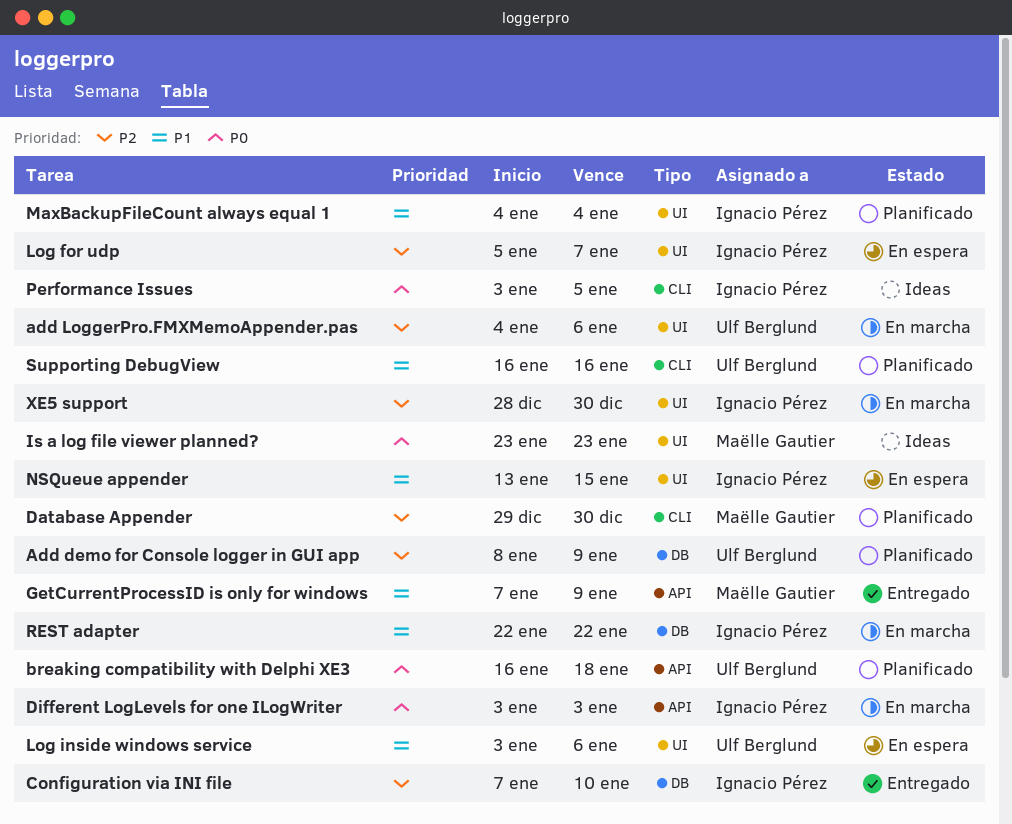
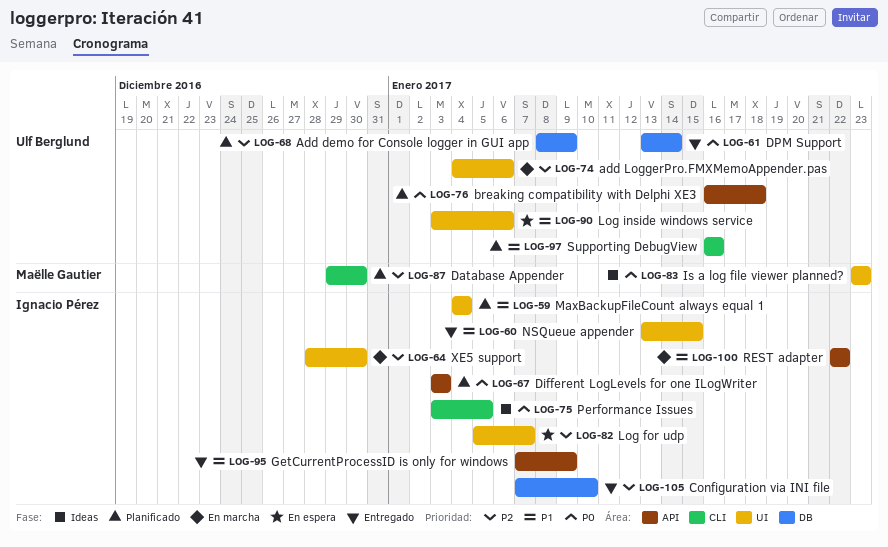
Different LogLevels for one ILogWriter, status: En marcha -> Planificado
DPM Support: none -> present
GetCurrentProcessID is only for windows, owner: Maëlle Gautier -> Ignacio Pérez
NSQueue appender, status: En espera -> Entregado
REST adapter, label: DB -> API

